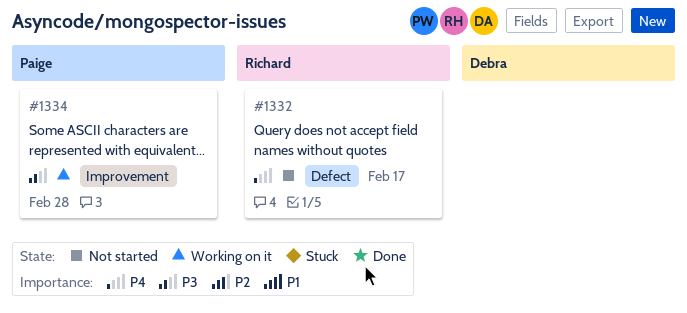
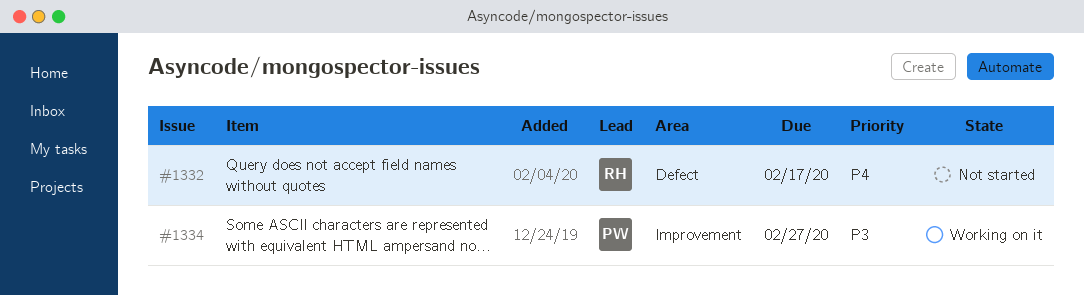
#1334, due: Feb 28 -> Feb 27

